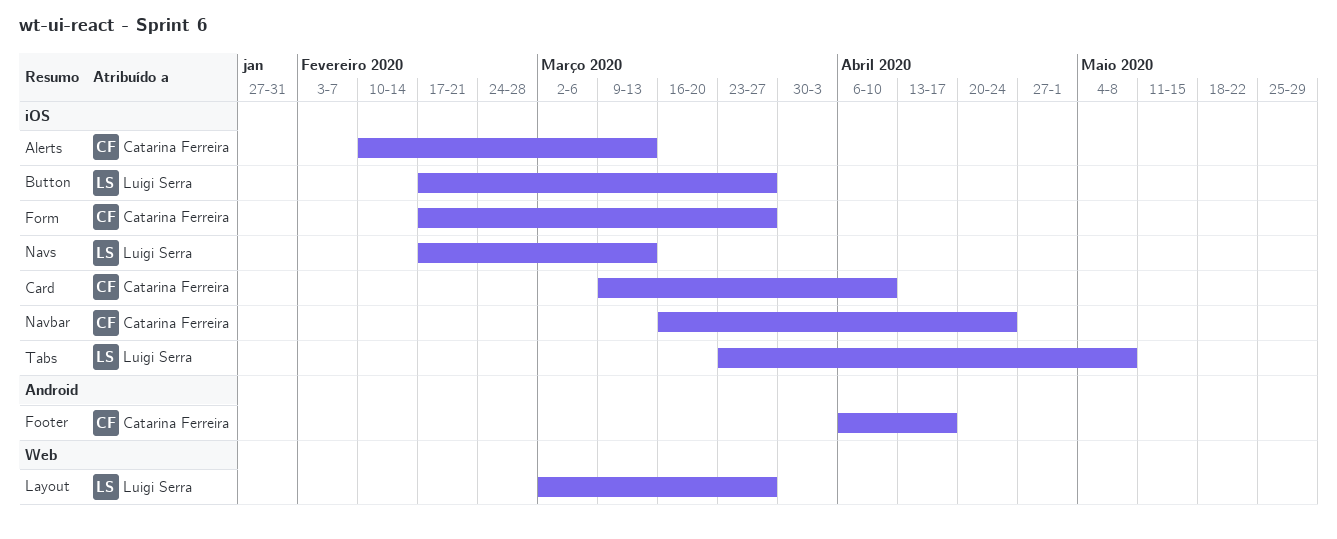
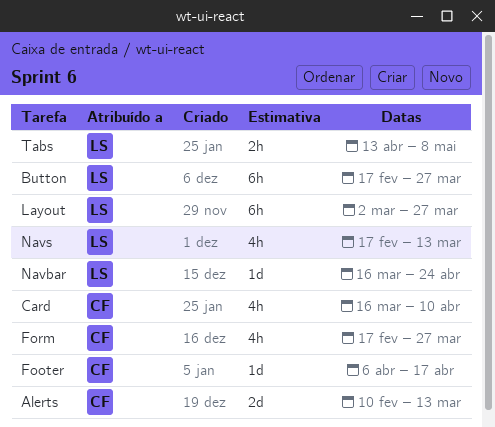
Card, start: Mar 9 -> Mar 16
Navbar, owner: Catarina Ferreira -> Luigi Serra
Tabs, start: Mar 23 -> Apr 13

